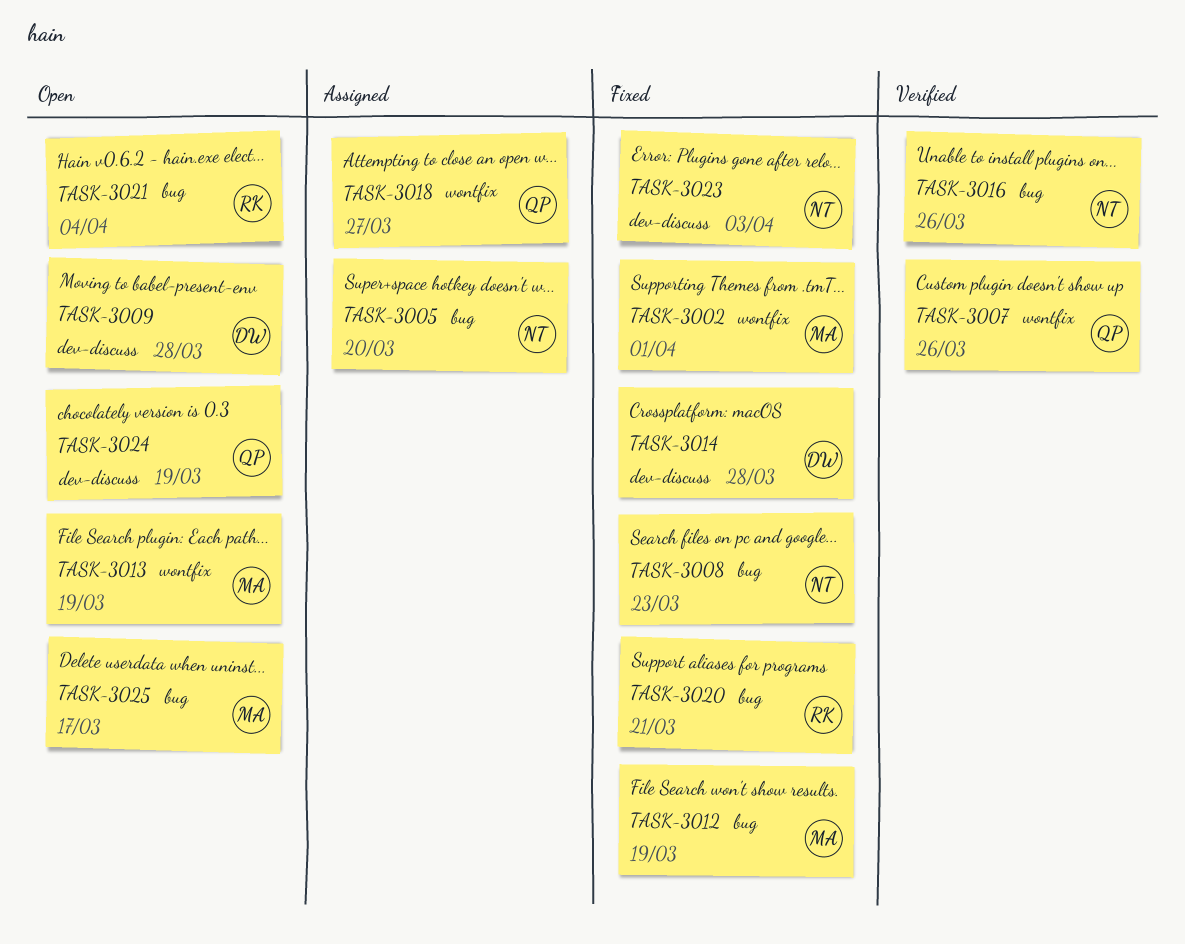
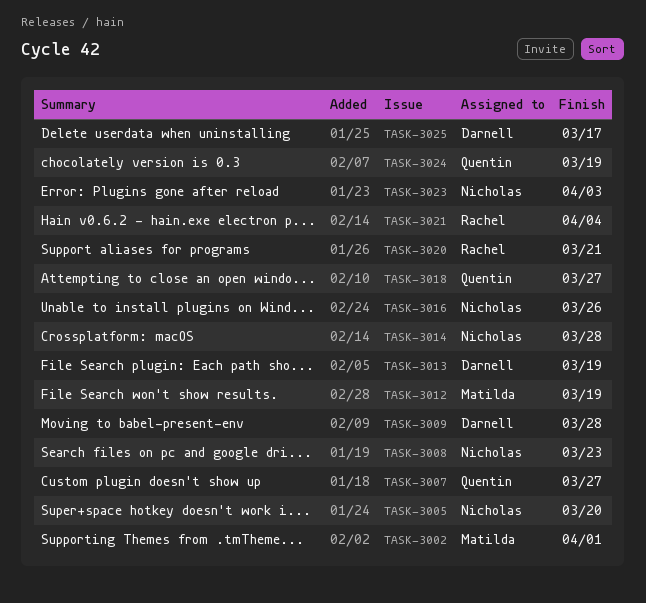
TASK-3007, due: Mar 26 -> Mar 27
TASK-3013, owner: Matilda -> Darnell
TASK-3014, owner: Darnell -> Nicholas
TASK-3025, owner: Matilda -> Darnell

